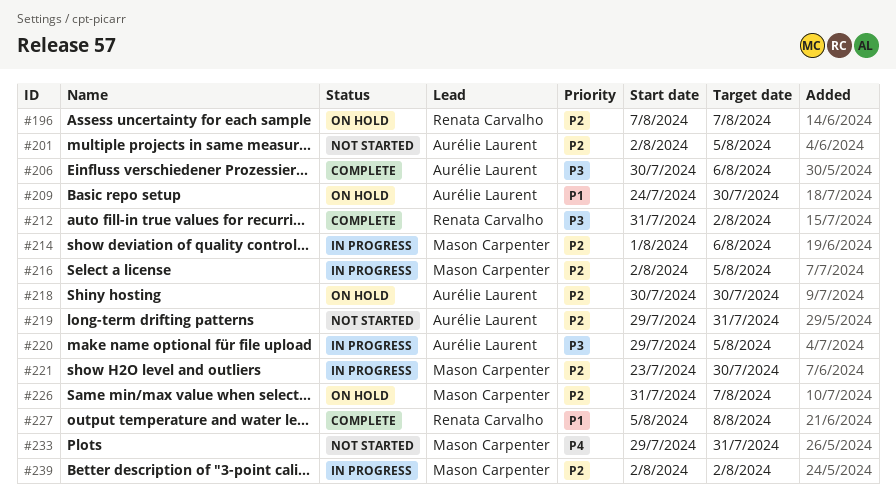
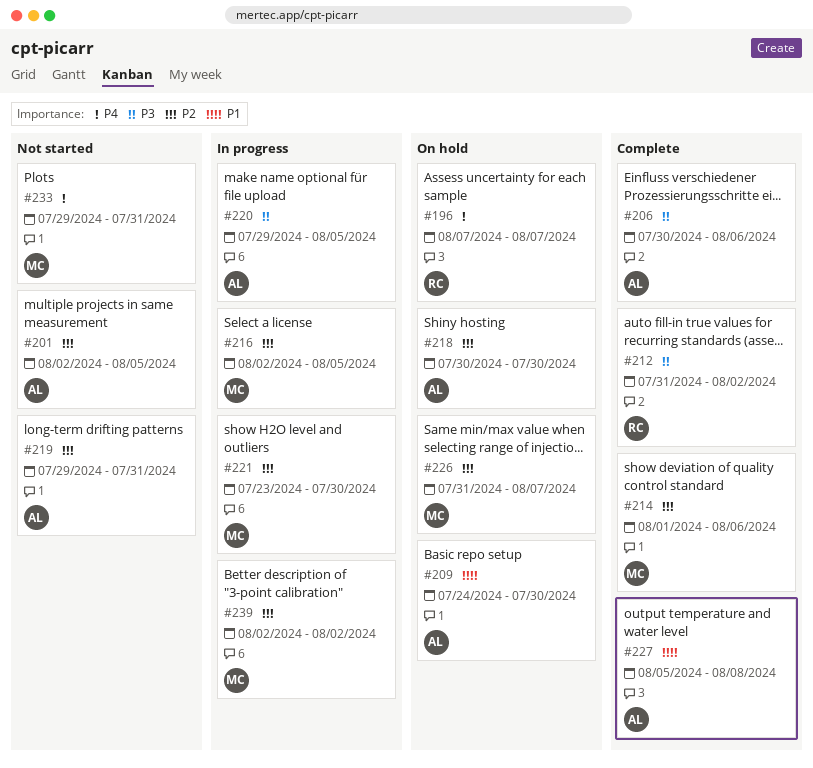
#196, priority: P2 -> P4
#214, status: In progress -> Complete
#227, owner: Renata Carvalho -> Aurélie Laurent

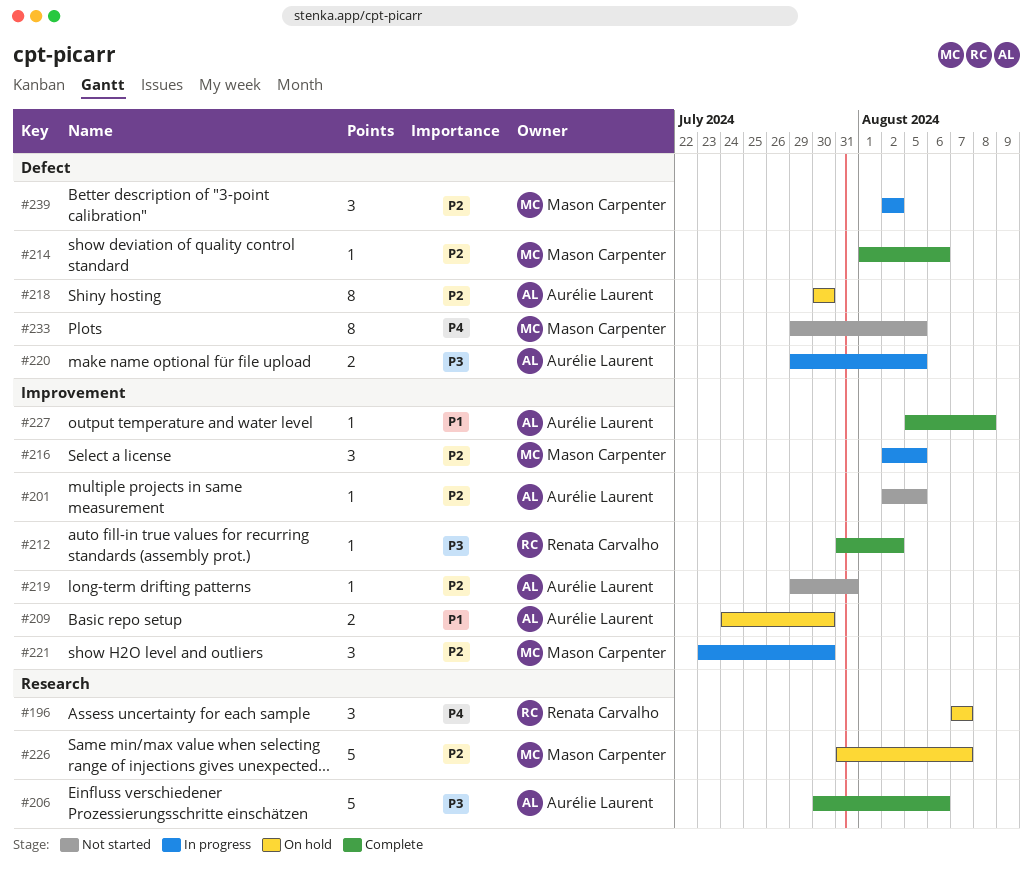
#233, due: Jul 31 -> Aug 5

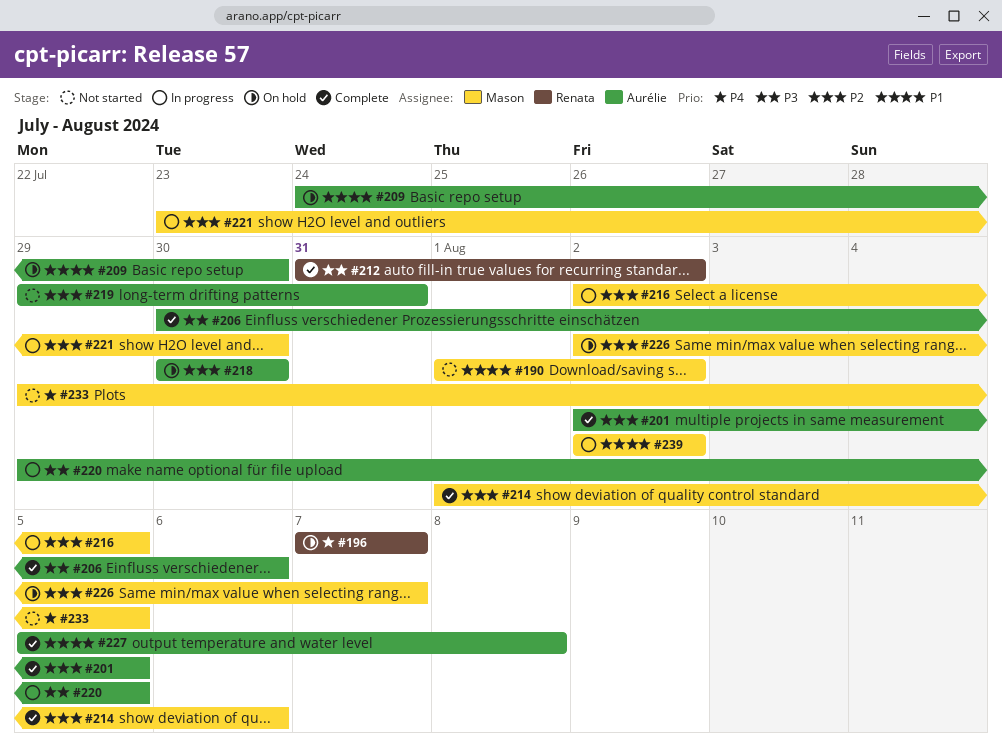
#190: none -> present
#201, status: Not started -> Complete
#226, start: Jul 31 -> Aug 2
#239, priority: P2 -> P1

